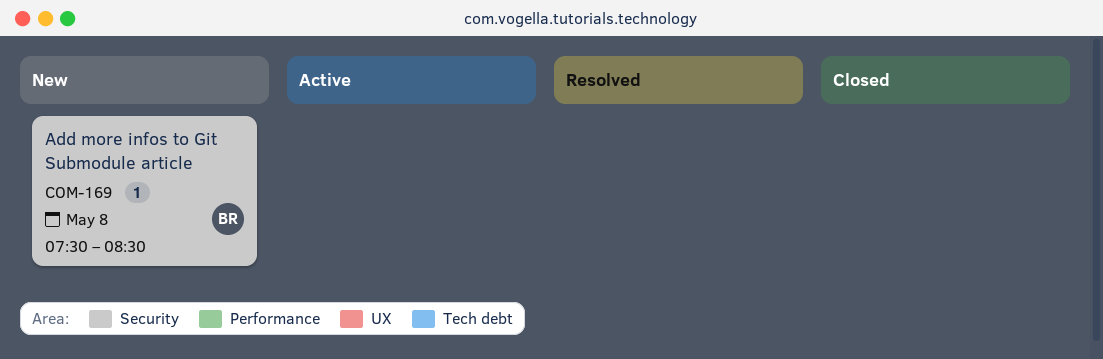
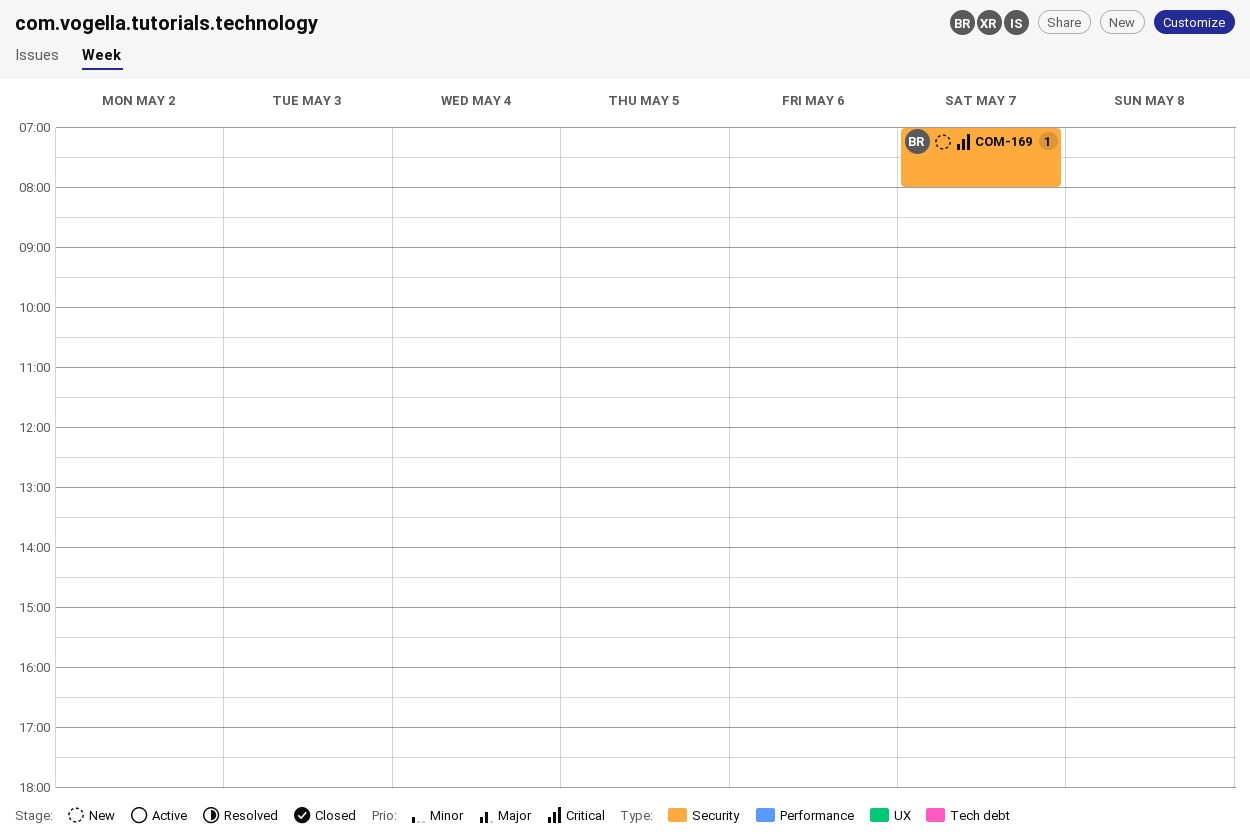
COM-169, day: May 8 -> May 7
COM-169, begins: 07:30 -> 07:00
COM-169, ends: 08:30 -> 08:00

